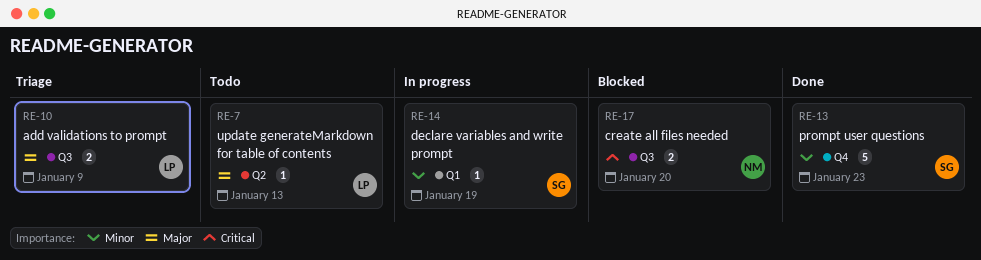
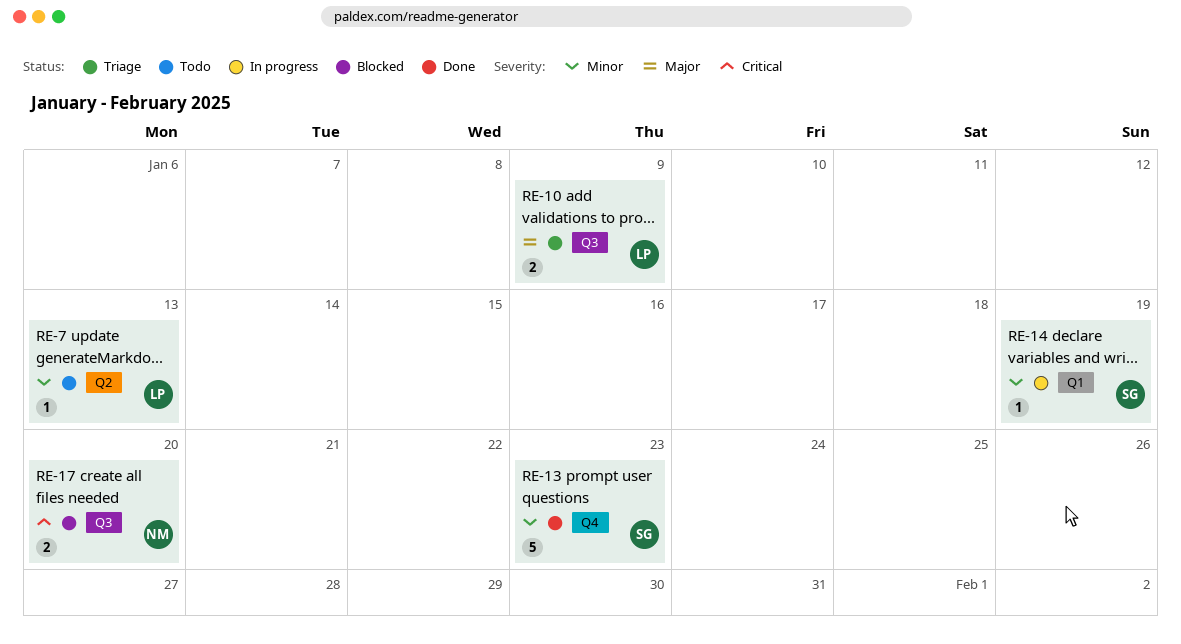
RE-7, priority: Major -> Minor

